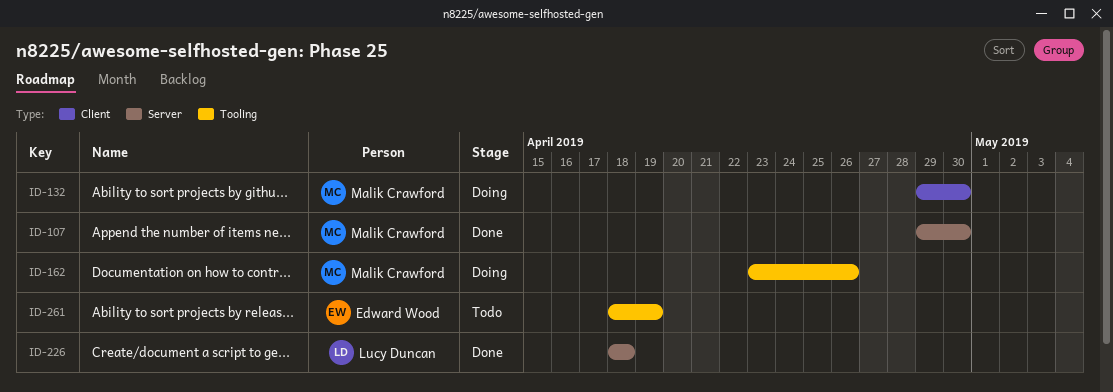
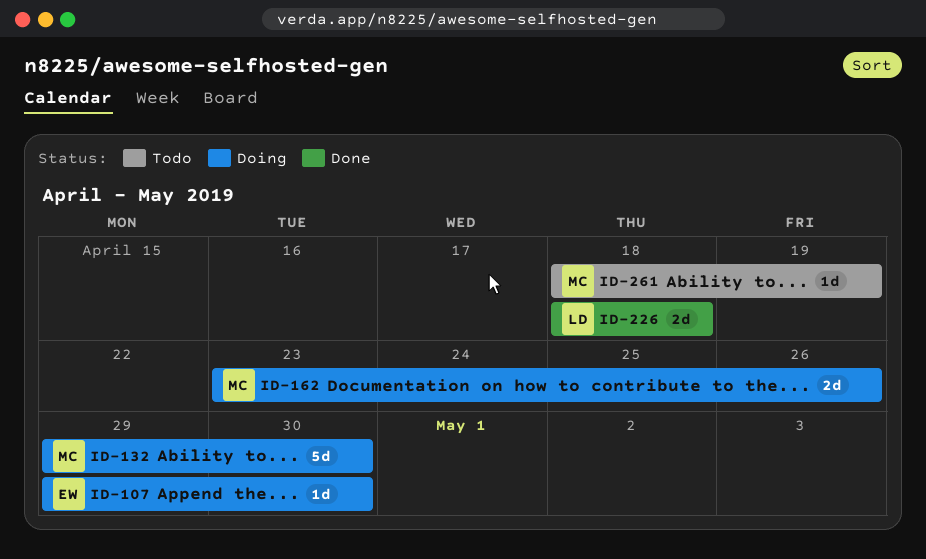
ID-107, status: Done -> Doing
ID-107, owner: Malik Crawford -> Edward Wood
ID-261, owner: Edward Wood -> Malik Crawford

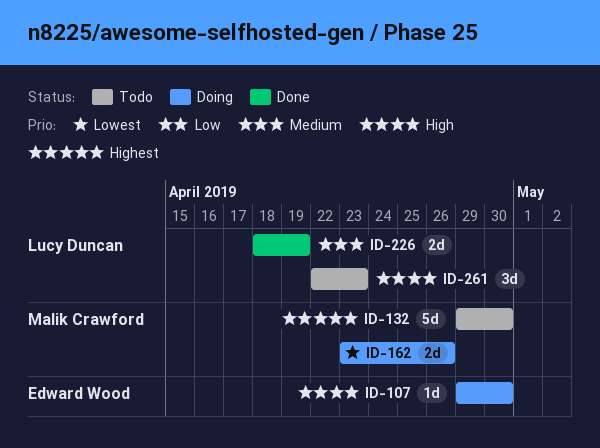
ID-132, status: Doing -> Todo
ID-226, due: Apr 18 -> Apr 19
ID-261, owner: Malik Crawford -> Lucy Duncan
ID-261, estimate: 1d -> 3d
ID-261, start: Apr 18 -> Apr 22
ID-261, due: Apr 19 -> Apr 23

